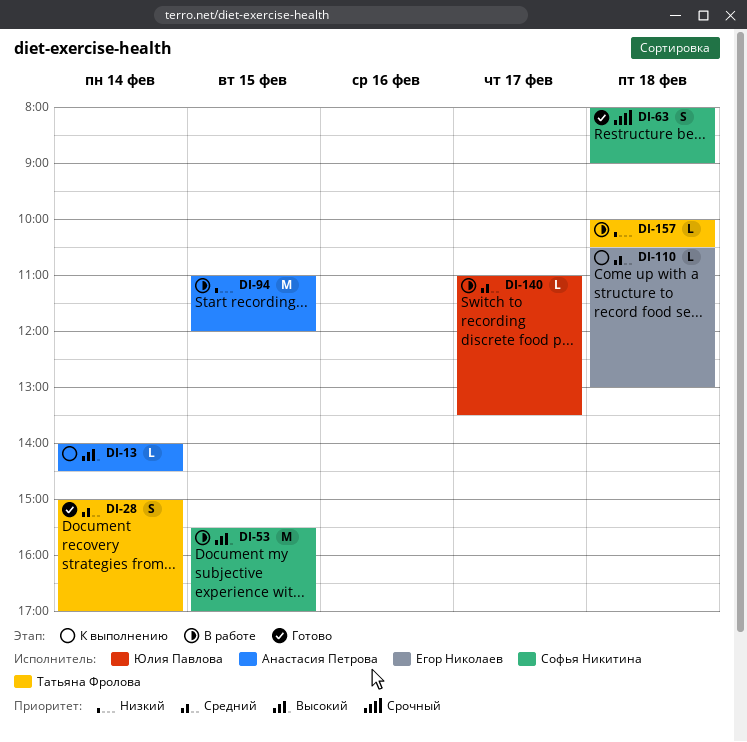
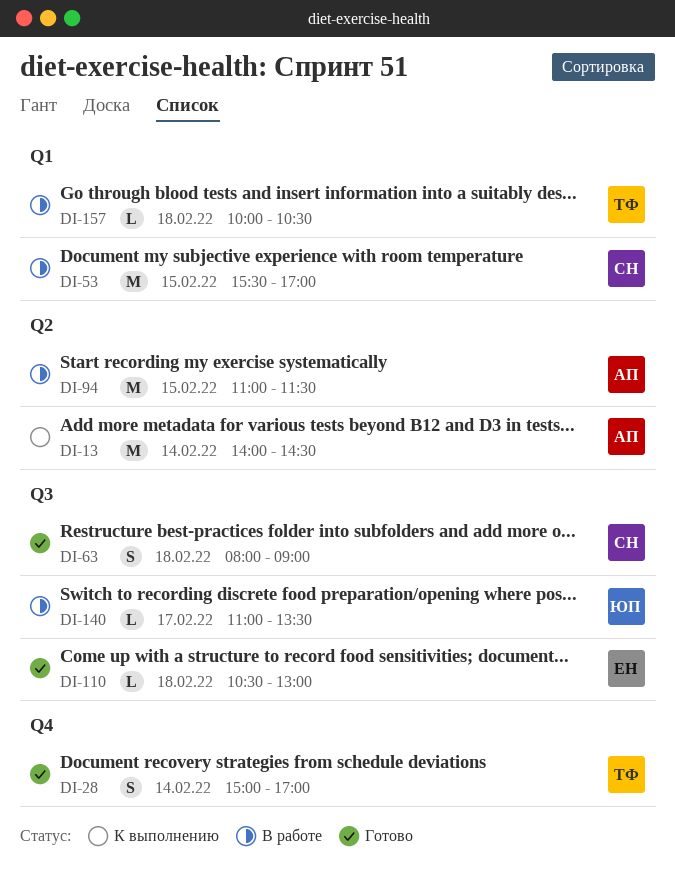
DI-13, estimate: L -> M
DI-94, ends: 12:00 -> 11:30
DI-110, status: К выполнению -> Готово

